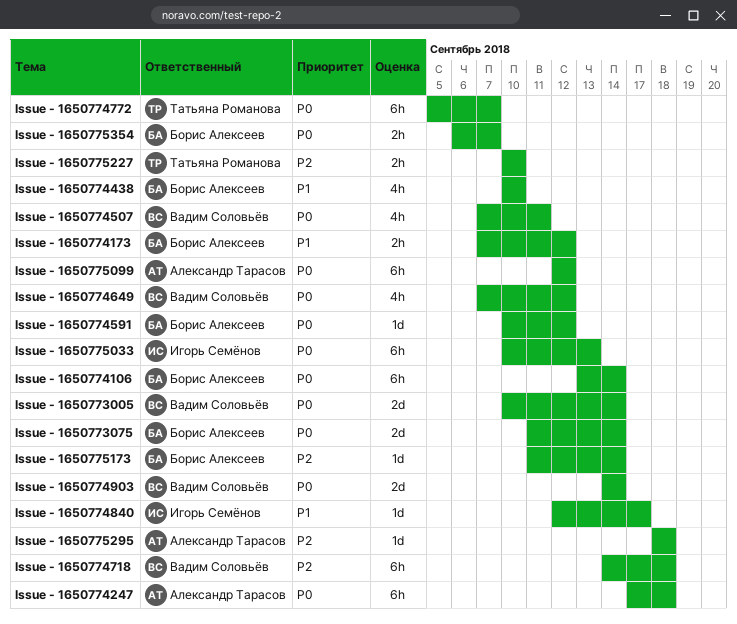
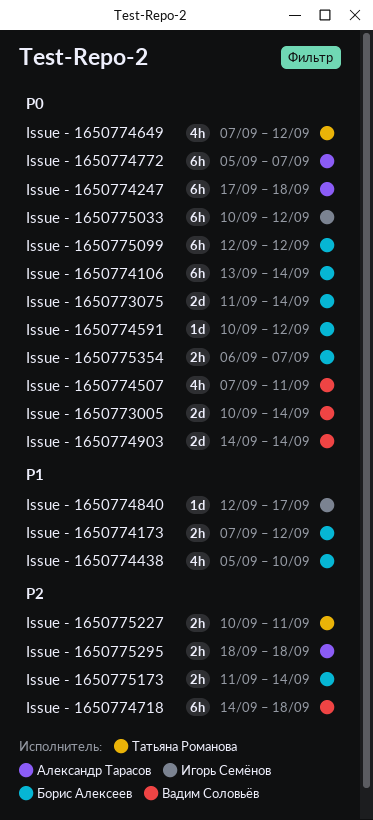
Issue - 1650774438, start: Sep 10 -> Sep 5
Issue - 1650774649, owner: Вадим Соловьёв -> Татьяна Романова
Issue - 1650774772, owner: Татьяна Романова -> Александр Тарасов
Issue - 1650775033, due: Sep 13 -> Sep 12
Issue - 1650775099, owner: Александр Тарасов -> Борис Алексеев
Issue - 1650775173, estimate: 1d -> 2h
Issue - 1650775227, due: Sep 10 -> Sep 11
Issue - 1650775295, estimate: 1d -> 2h

